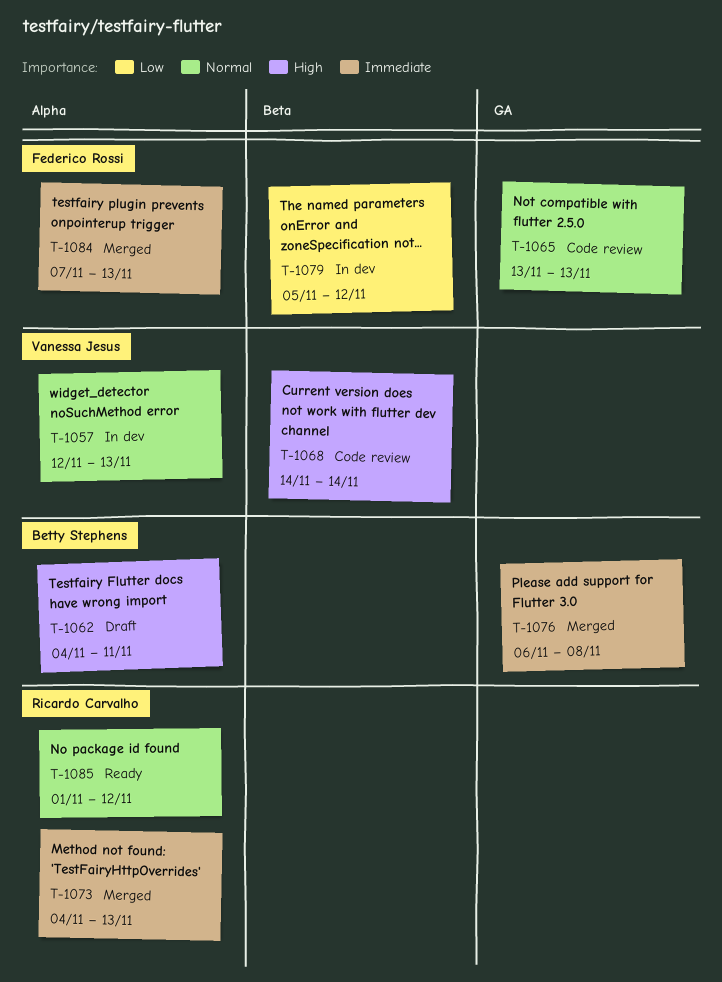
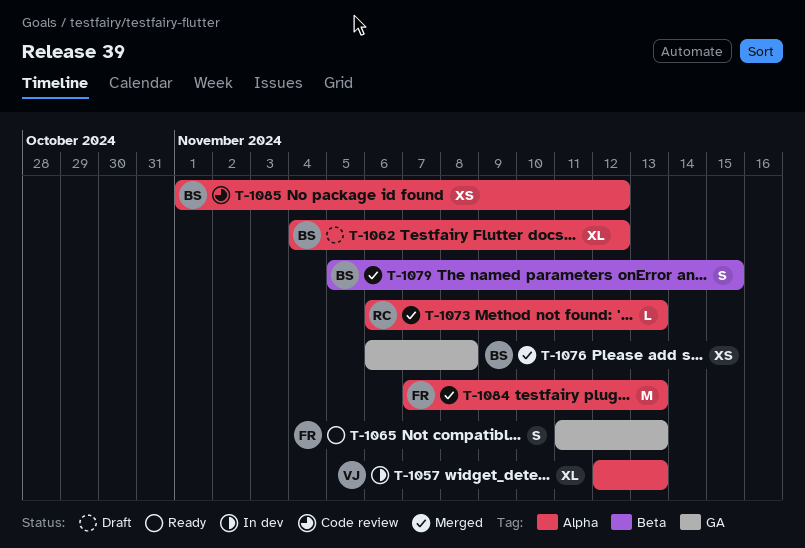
T-1062, due: Nov 11 -> Nov 12
T-1065, status: Code review -> Ready
T-1065, start: Nov 13 -> Nov 11
T-1068: present -> none
T-1073, start: Nov 4 -> Nov 6
T-1079, status: In dev -> Merged
T-1079, owner: Federico Rossi -> Betty Stephens
T-1079, due: Nov 12 -> Nov 15
T-1085, status: Ready -> Code review
T-1085, owner: Ricardo Carvalho -> Betty Stephens

